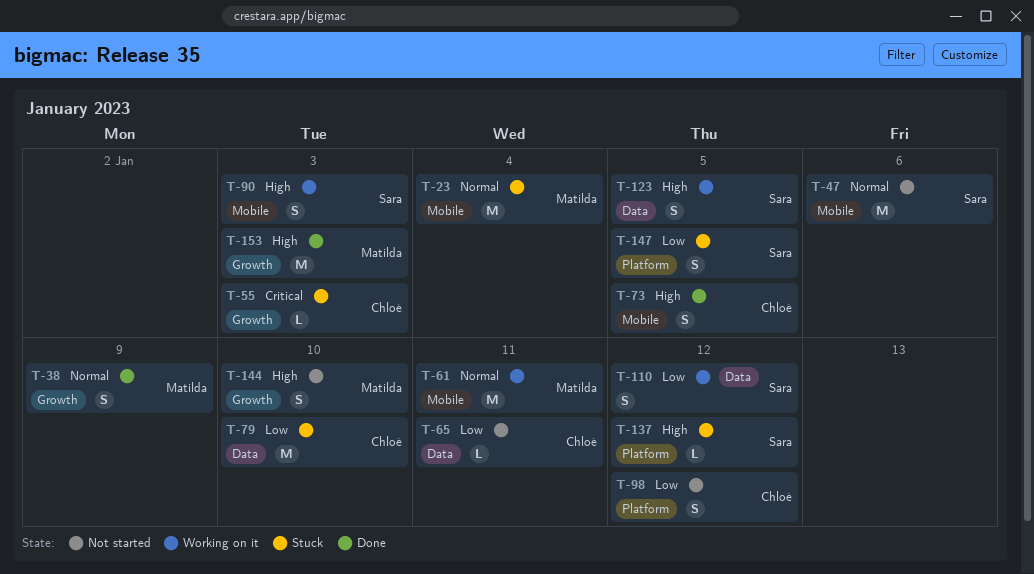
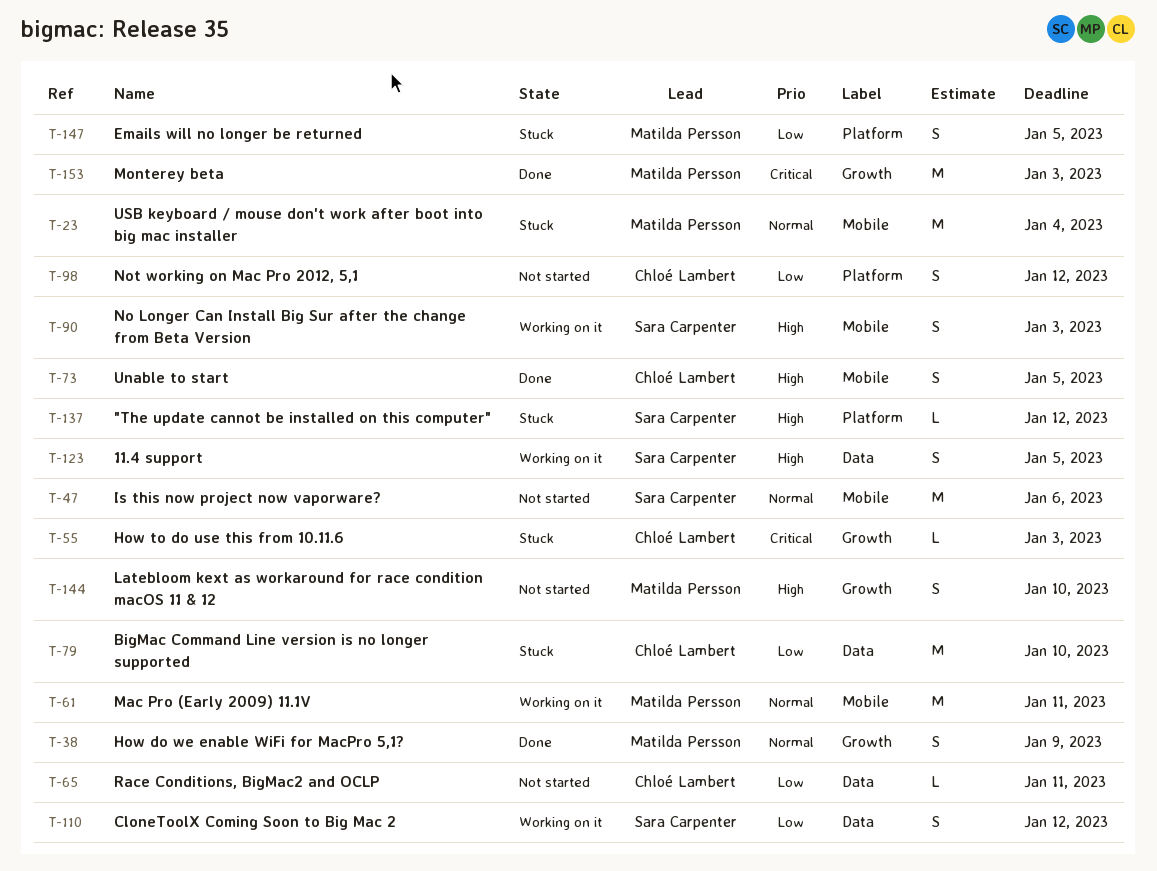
T-147, owner: Sara Carpenter -> Matilda Persson
T-153, priority: High -> Critical

